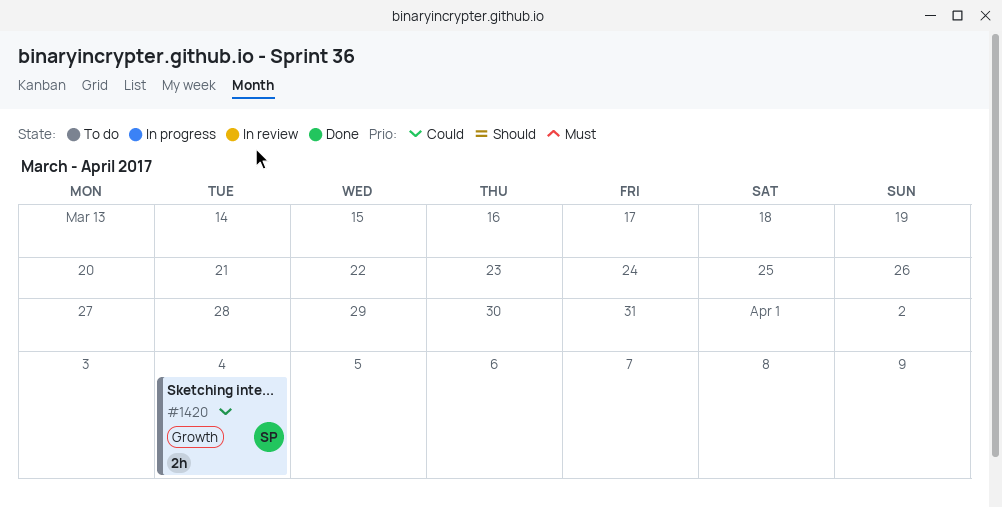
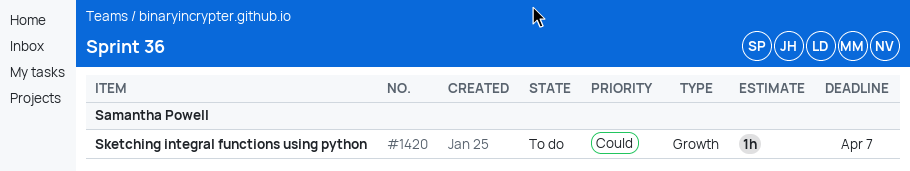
#1420, estimate: 2h -> 1h
#1420, due: Apr 4 -> Apr 7

